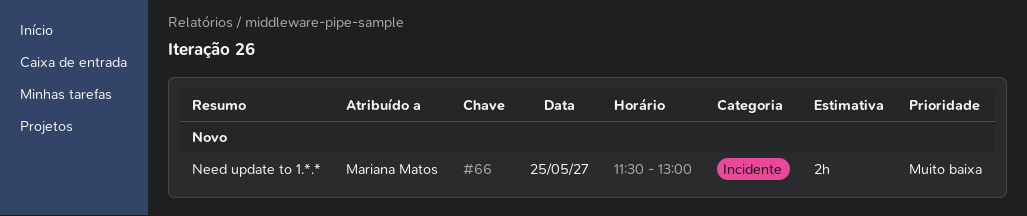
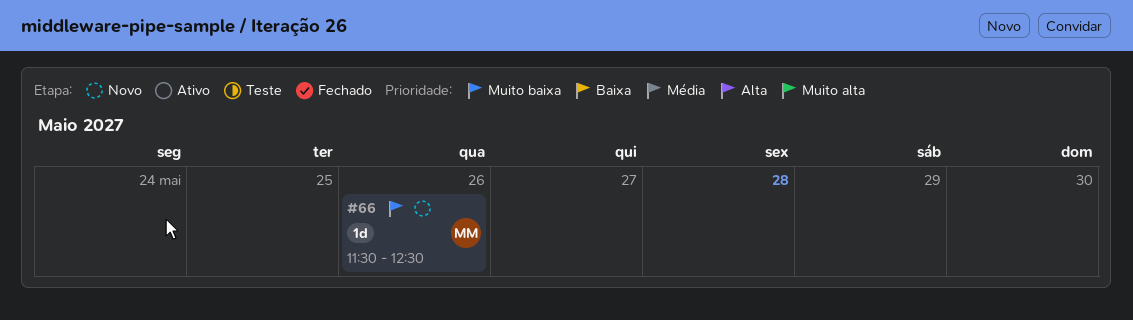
#66, estimate: 2h -> 1d
#66, day: May 25 -> May 26
#66, ends: 13:00 -> 12:30

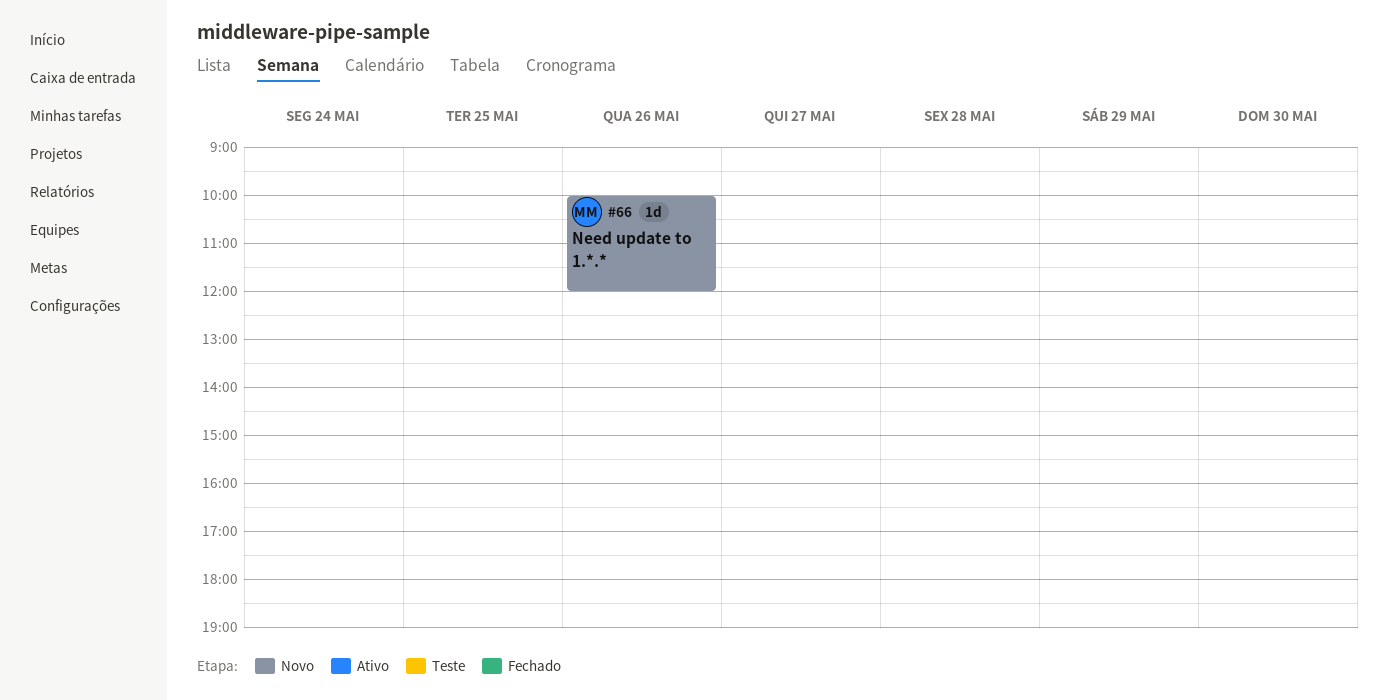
#66, begins: 11:30 -> 10:00
#66, ends: 12:30 -> 12:00

